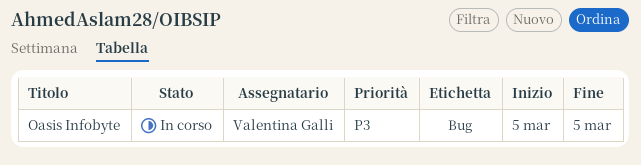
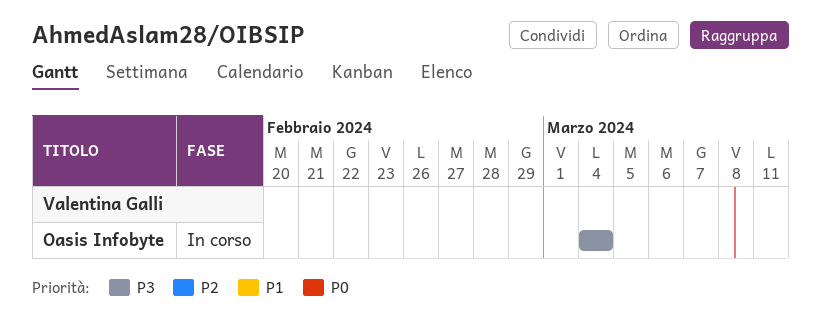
Oasis Infobyte, start: Mar 5 -> Mar 4
Oasis Infobyte, due: Mar 5 -> Mar 4

